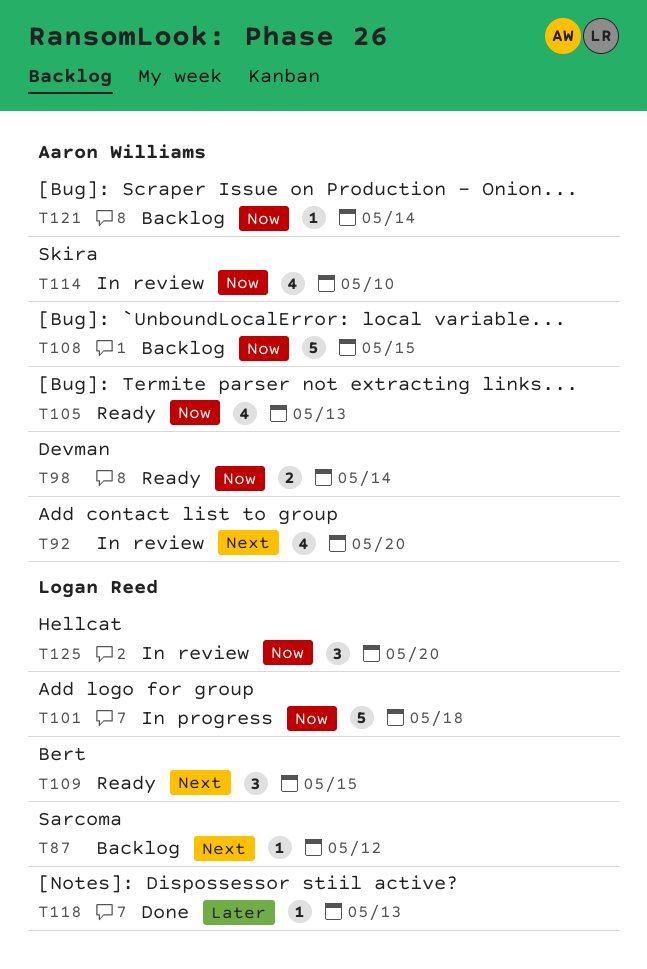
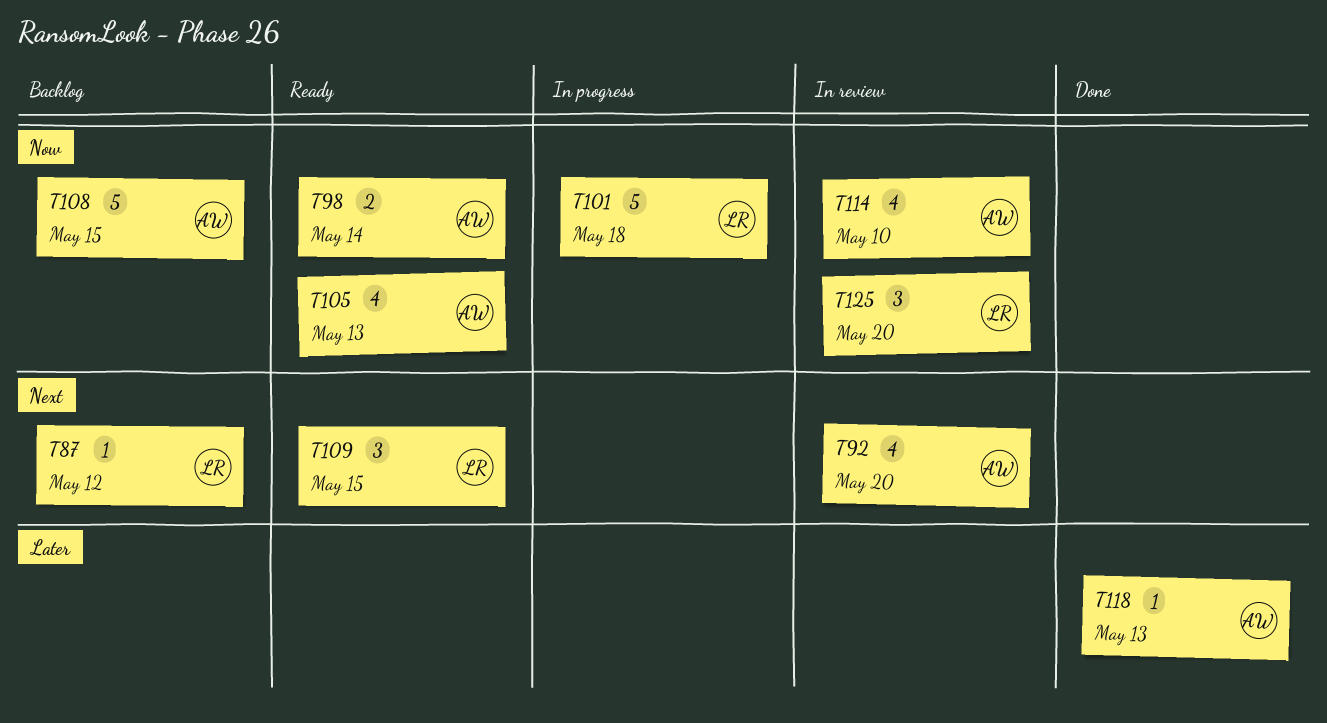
T118, owner: Logan Reed -> Aaron Williams
T121: present -> none

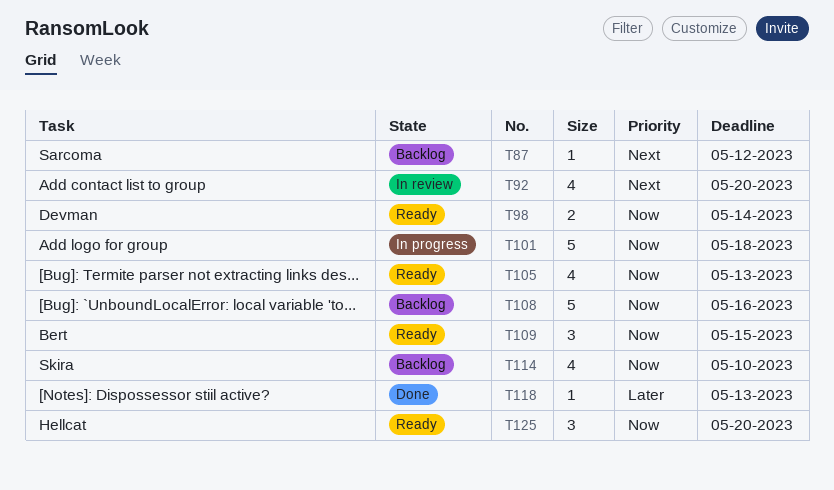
T108, due: May 15 -> May 16
T109, priority: Next -> Now
T114, status: In review -> Backlog
T125, status: In review -> Ready

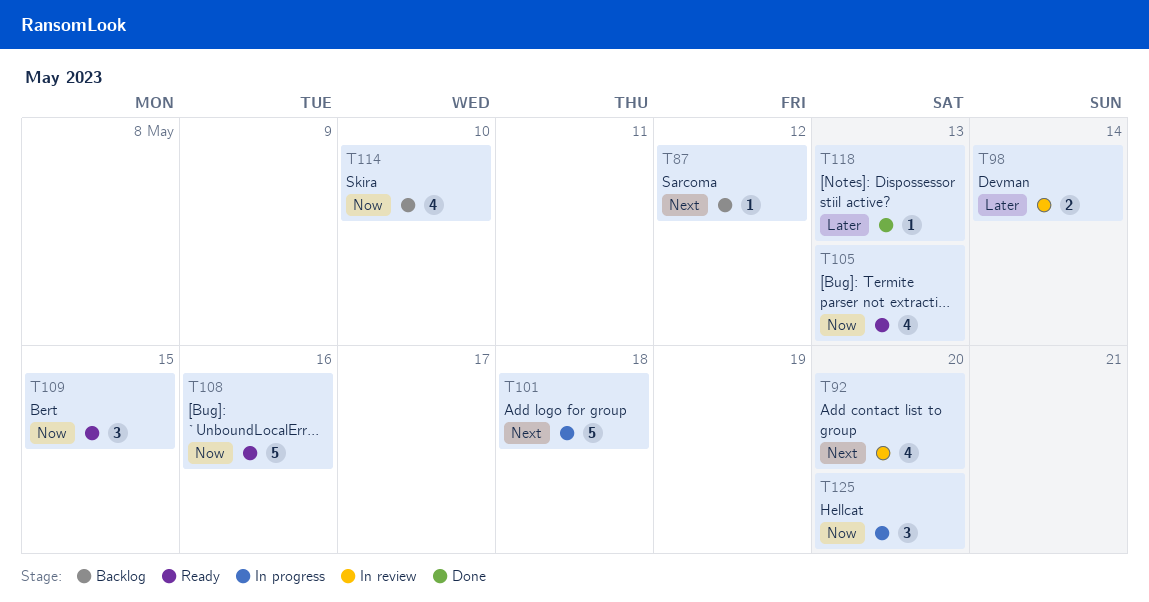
T98, status: Ready -> In review
T98, priority: Now -> Later
T101, priority: Now -> Next
T108, status: Backlog -> Ready
T125, status: Ready -> In progress

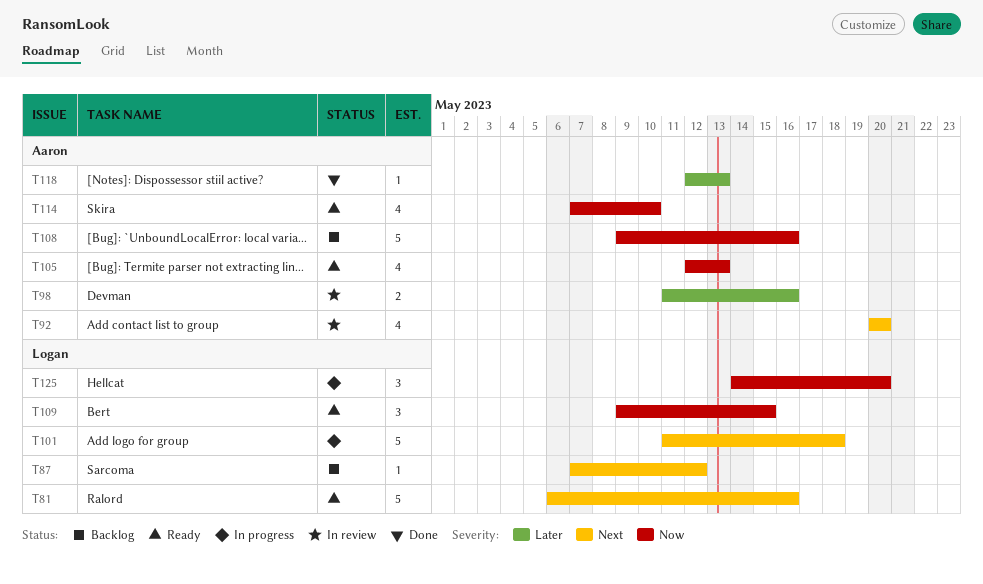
T81: none -> present
T98, due: May 14 -> May 16
T108, status: Ready -> Backlog
T114, status: Backlog -> Ready

